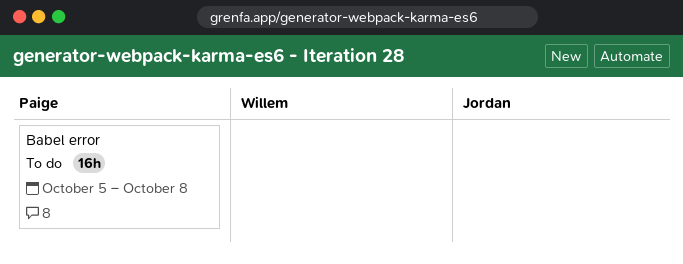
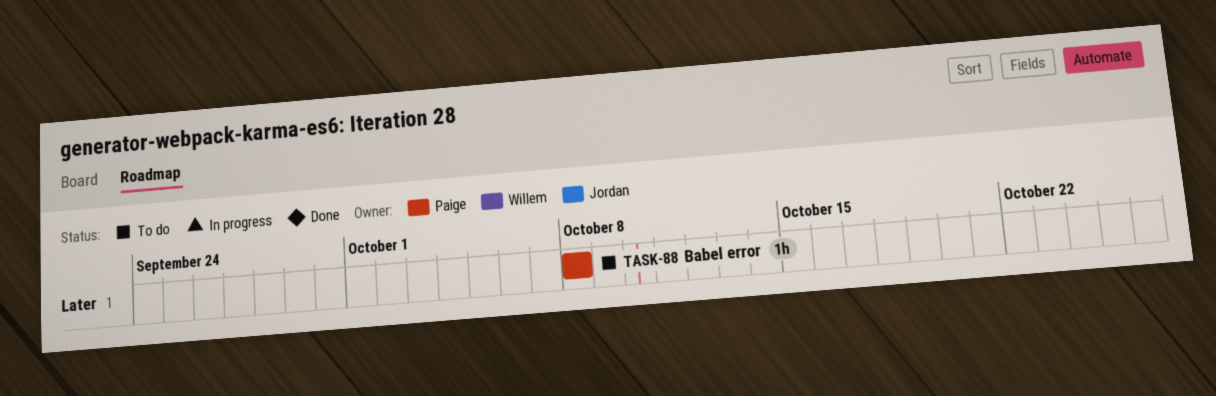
Babel error, estimate: 16h -> 1h
Babel error, start: Oct 5 -> Oct 8

